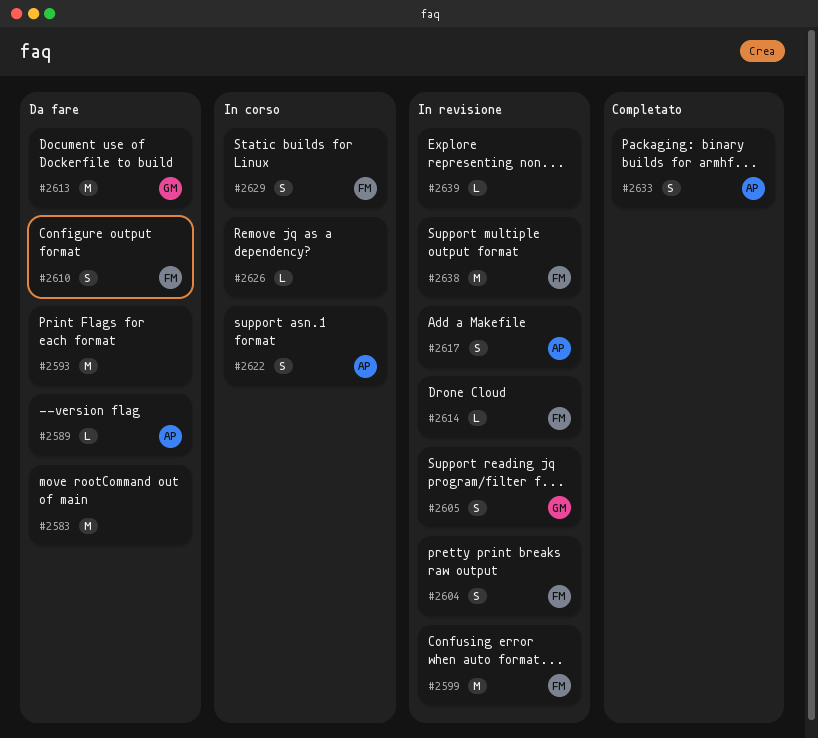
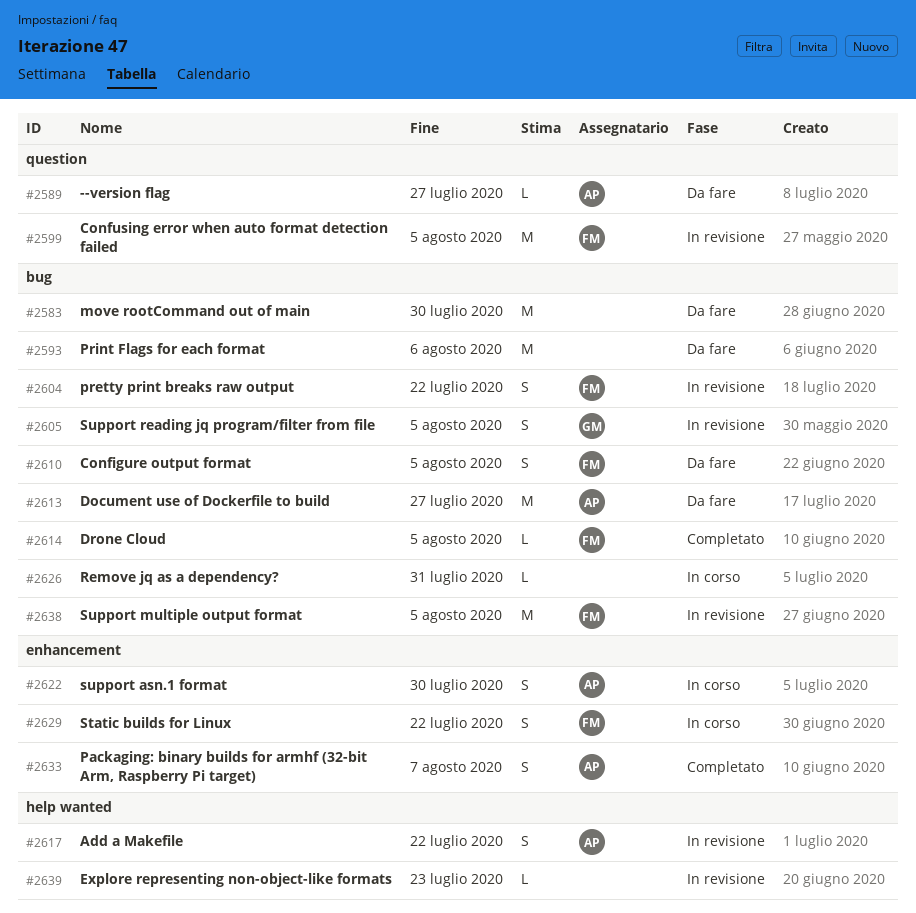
#2613, owner: GM -> AP
#2614, status: In revisione -> Completato

